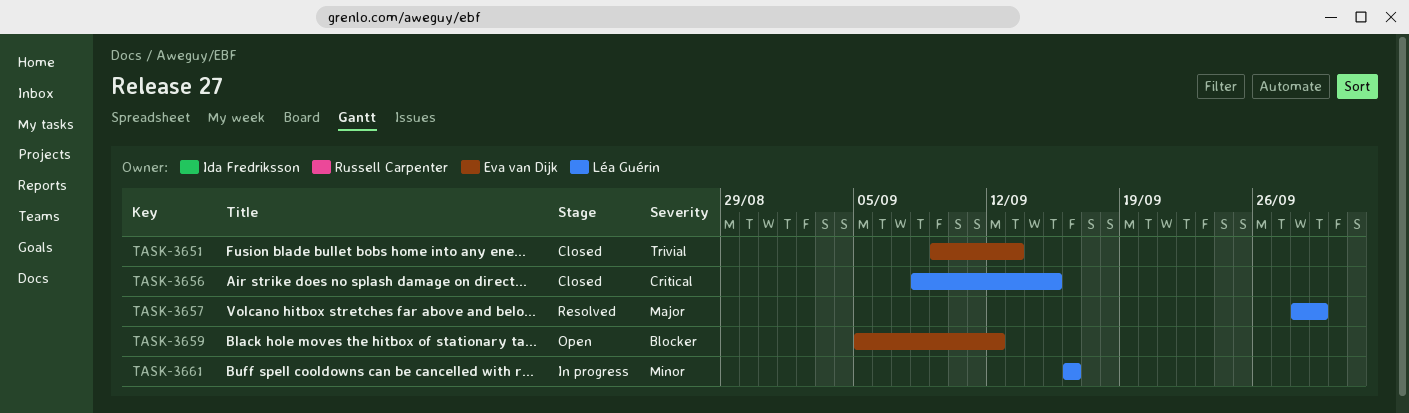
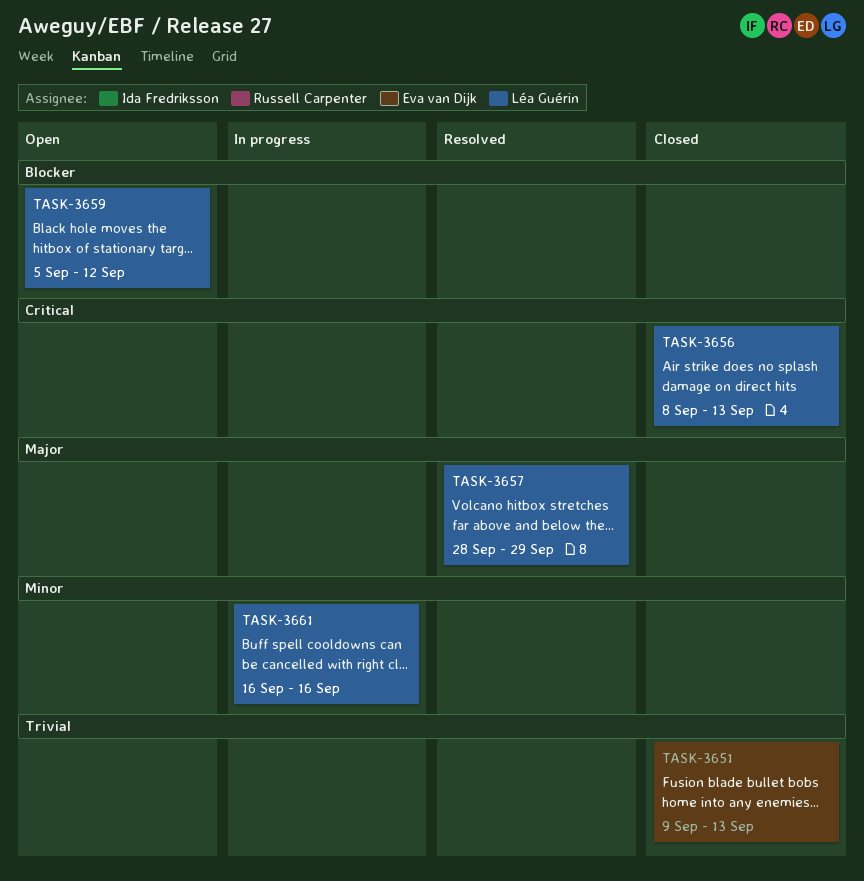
TASK-3656, due: Sep 15 -> Sep 13
TASK-3659, owner: Eva van Dijk -> Léa Guérin

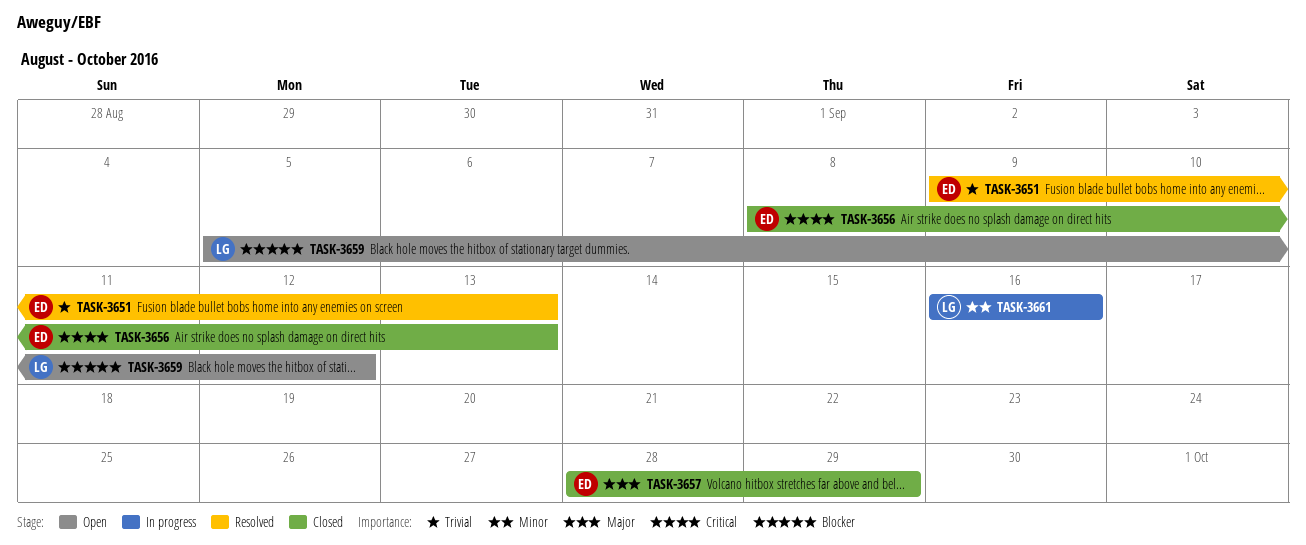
TASK-3651, status: Closed -> Resolved
TASK-3656, owner: Léa Guérin -> Eva van Dijk
TASK-3657, status: Resolved -> Closed
TASK-3657, owner: Léa Guérin -> Eva van Dijk

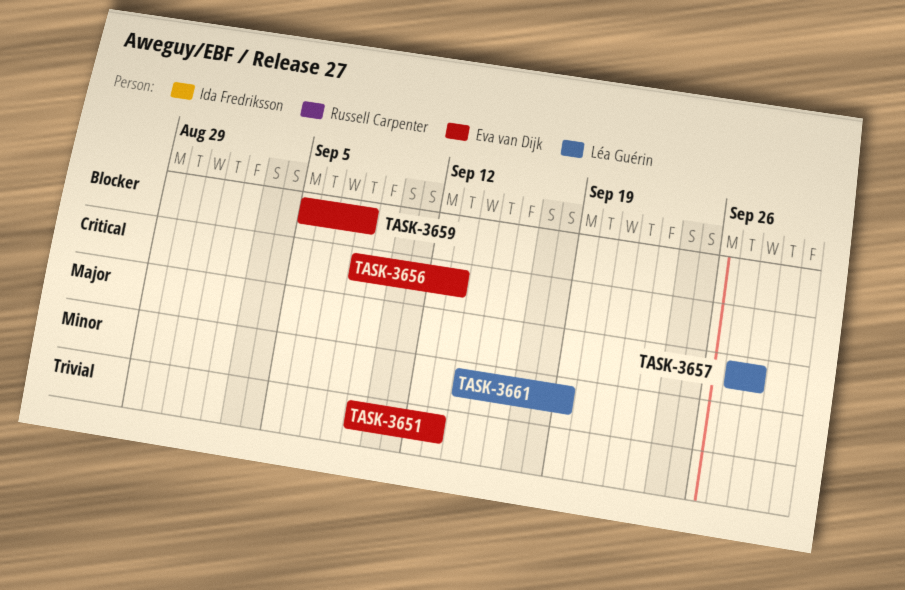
TASK-3657, owner: Eva van Dijk -> Léa Guérin
TASK-3657, start: Sep 28 -> Sep 27
TASK-3657, due: Sep 29 -> Sep 28
TASK-3659, owner: Léa Guérin -> Eva van Dijk
TASK-3659, due: Sep 12 -> Sep 8
TASK-3661, start: Sep 16 -> Sep 14
TASK-3661, due: Sep 16 -> Sep 19

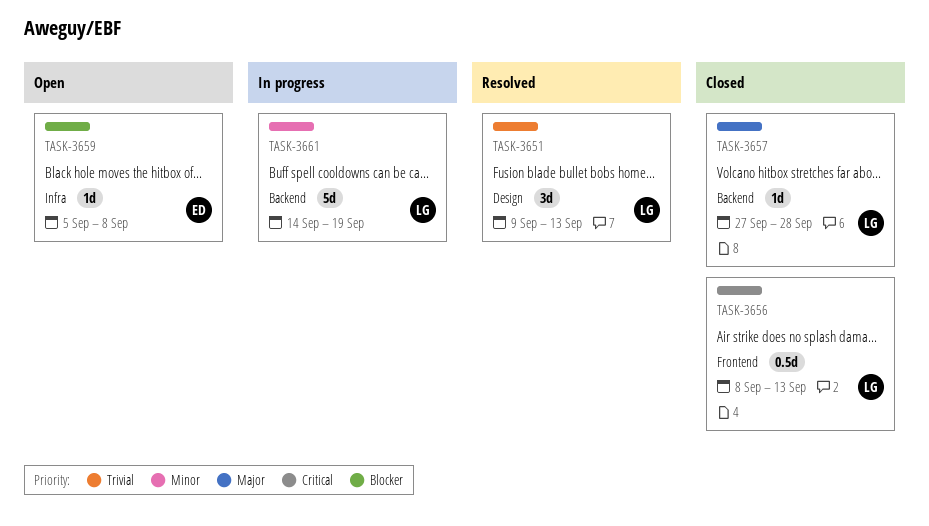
TASK-3651, owner: Eva van Dijk -> Léa Guérin
TASK-3656, owner: Eva van Dijk -> Léa Guérin

